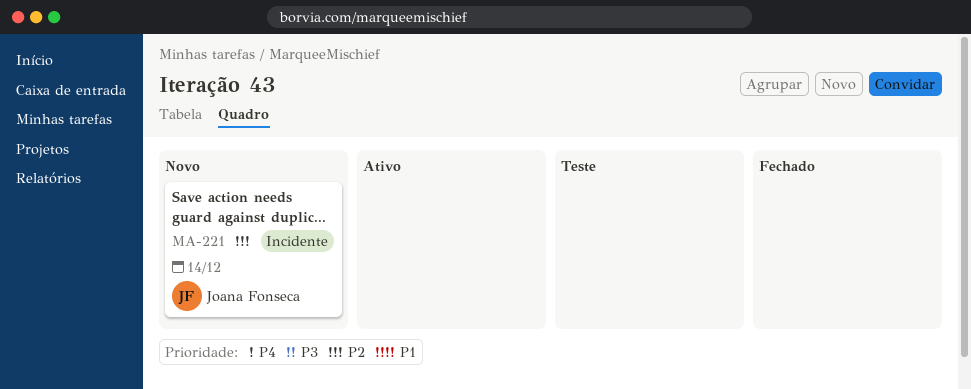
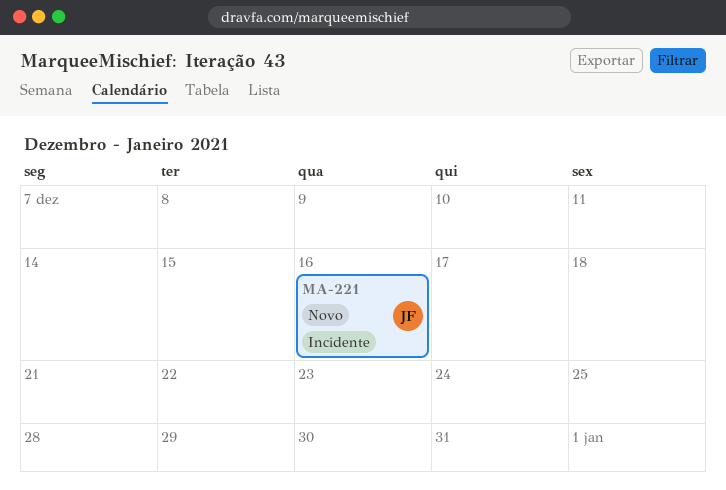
MA-221, due: Dec 14 -> Dec 16

